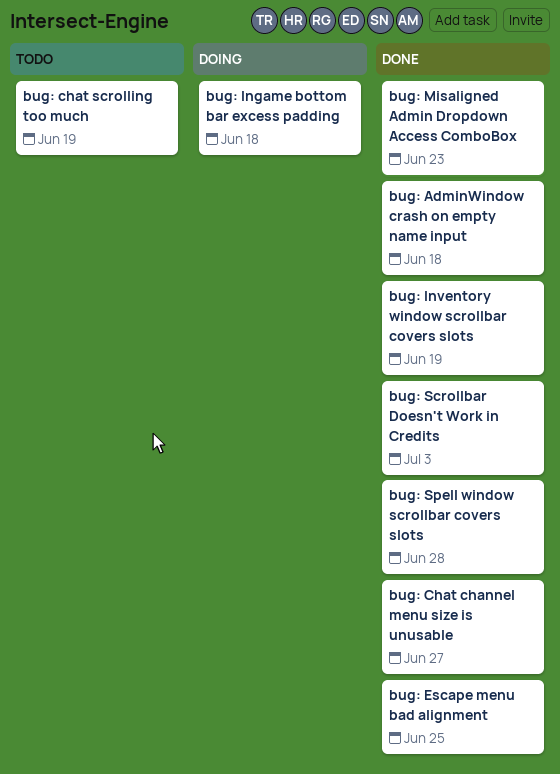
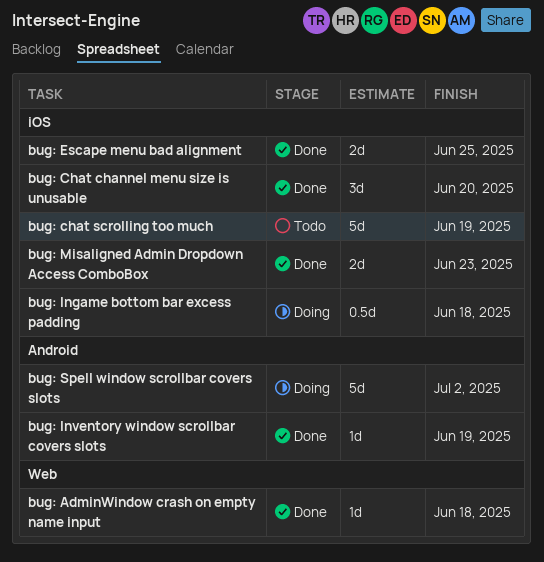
bug: Chat channel menu size is unusable, due: Jun 27 -> Jun 20
bug: Scrollbar Doesn't Work in Credits: present -> none
bug: Spell window scrollbar covers slots, status: Done -> Doing
bug: Spell window scrollbar covers slots, due: Jun 28 -> Jul 2

